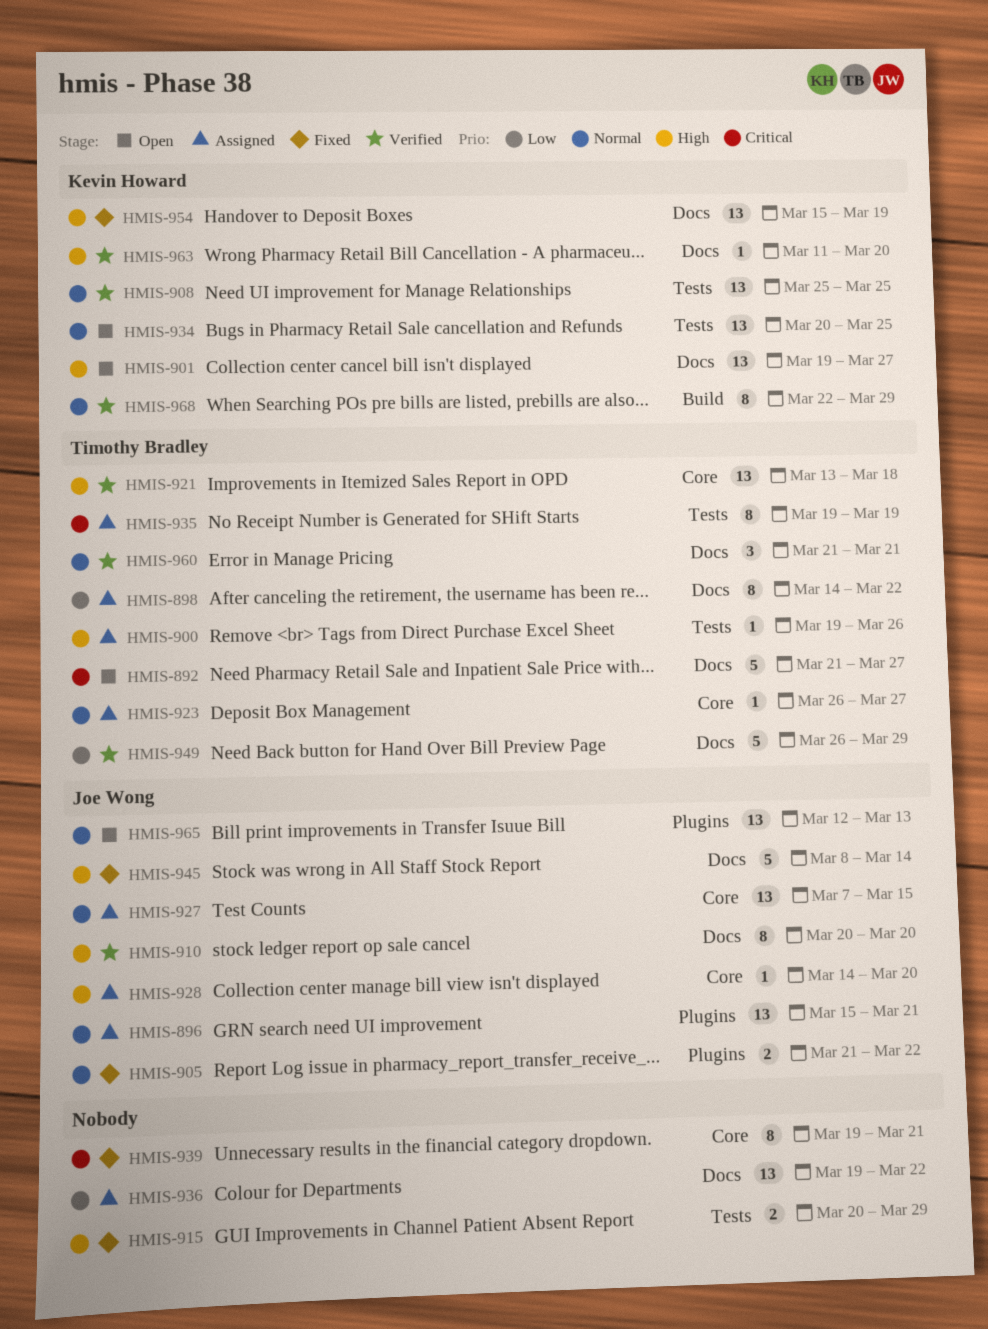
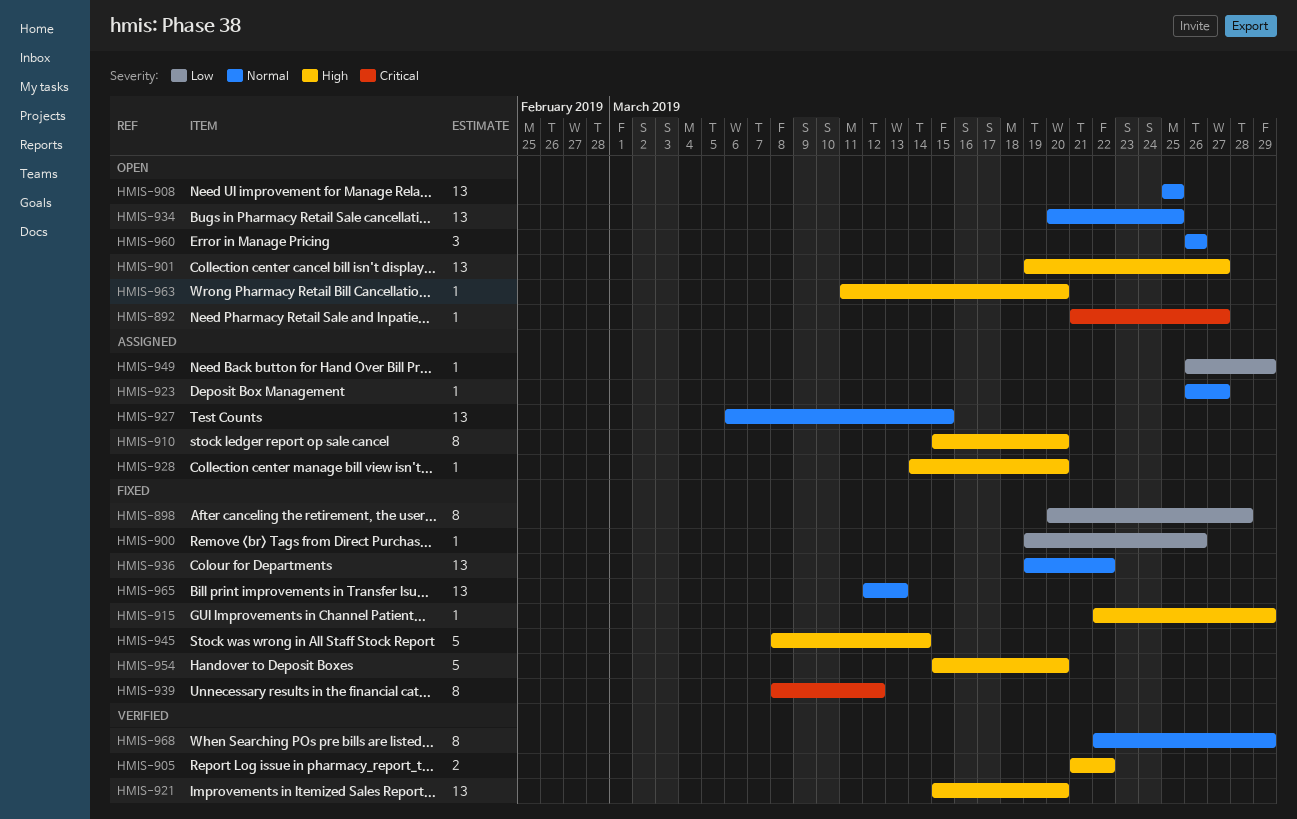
HMIS-892, estimate: 5 -> 1
HMIS-896: present -> none
HMIS-898, status: Assigned -> Fixed
HMIS-898, start: Mar 14 -> Mar 20
HMIS-898, due: Mar 22 -> Mar 28
HMIS-900, status: Assigned -> Fixed
HMIS-900, priority: High -> Low
HMIS-905, status: Fixed -> Verified
HMIS-905, priority: Normal -> High
HMIS-908, status: Verified -> Open
HMIS-910, status: Verified -> Assigned
HMIS-910, start: Mar 20 -> Mar 15
HMIS-915, estimate: 2 -> 1
HMIS-915, start: Mar 20 -> Mar 22
HMIS-921, start: Mar 13 -> Mar 15
HMIS-921, due: Mar 18 -> Mar 20
HMIS-927, start: Mar 7 -> Mar 6
HMIS-935: present -> none
HMIS-936, status: Assigned -> Fixed
HMIS-936, priority: Low -> Normal
HMIS-939, start: Mar 19 -> Mar 8
HMIS-939, due: Mar 21 -> Mar 12
HMIS-949, status: Verified -> Assigned
HMIS-949, estimate: 5 -> 1
HMIS-954, estimate: 13 -> 5
HMIS-954, due: Mar 19 -> Mar 20
HMIS-960, status: Verified -> Open
HMIS-960, start: Mar 21 -> Mar 26
HMIS-960, due: Mar 21 -> Mar 26
HMIS-963, status: Verified -> Open
HMIS-965, status: Open -> Fixed

